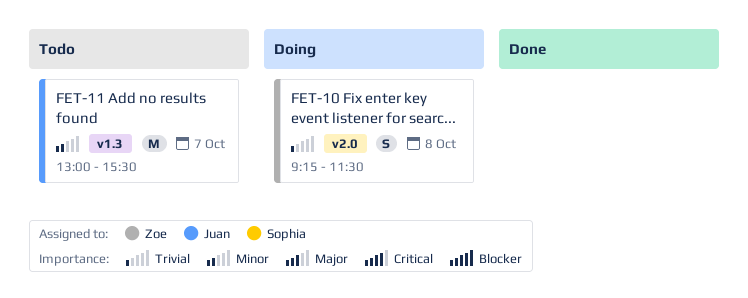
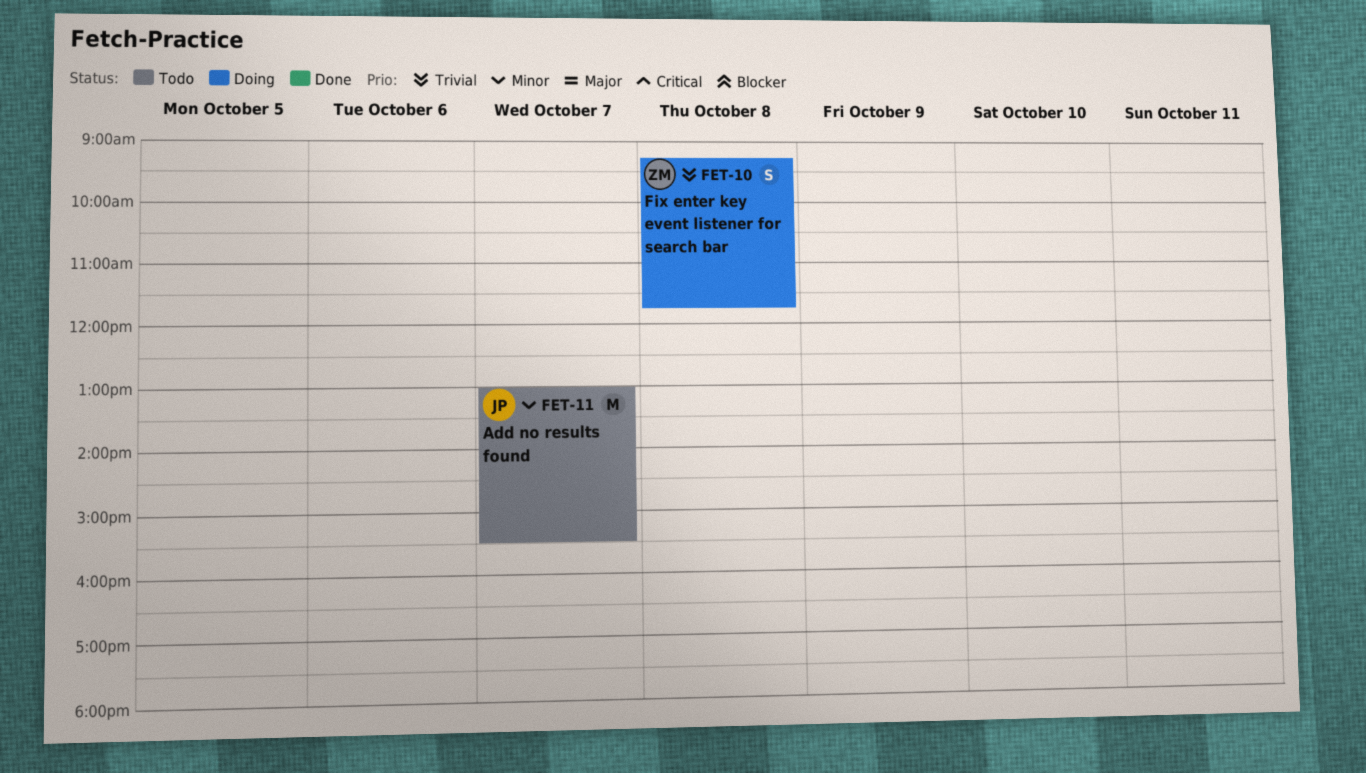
FET-10, ends: 11:30 -> 11:45

